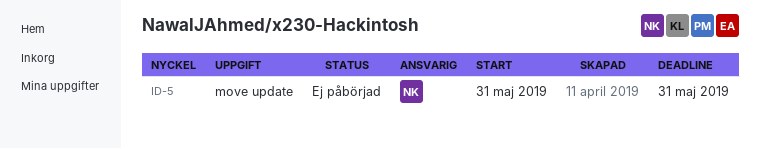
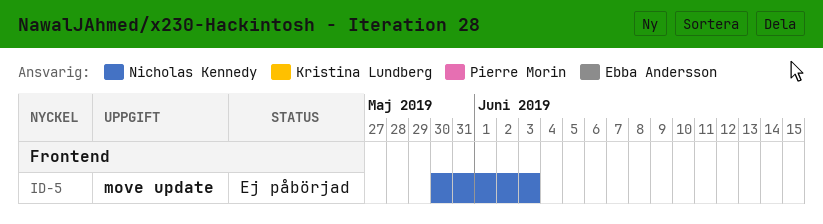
ID-5, start: May 31 -> May 30
ID-5, due: May 31 -> Jun 3

